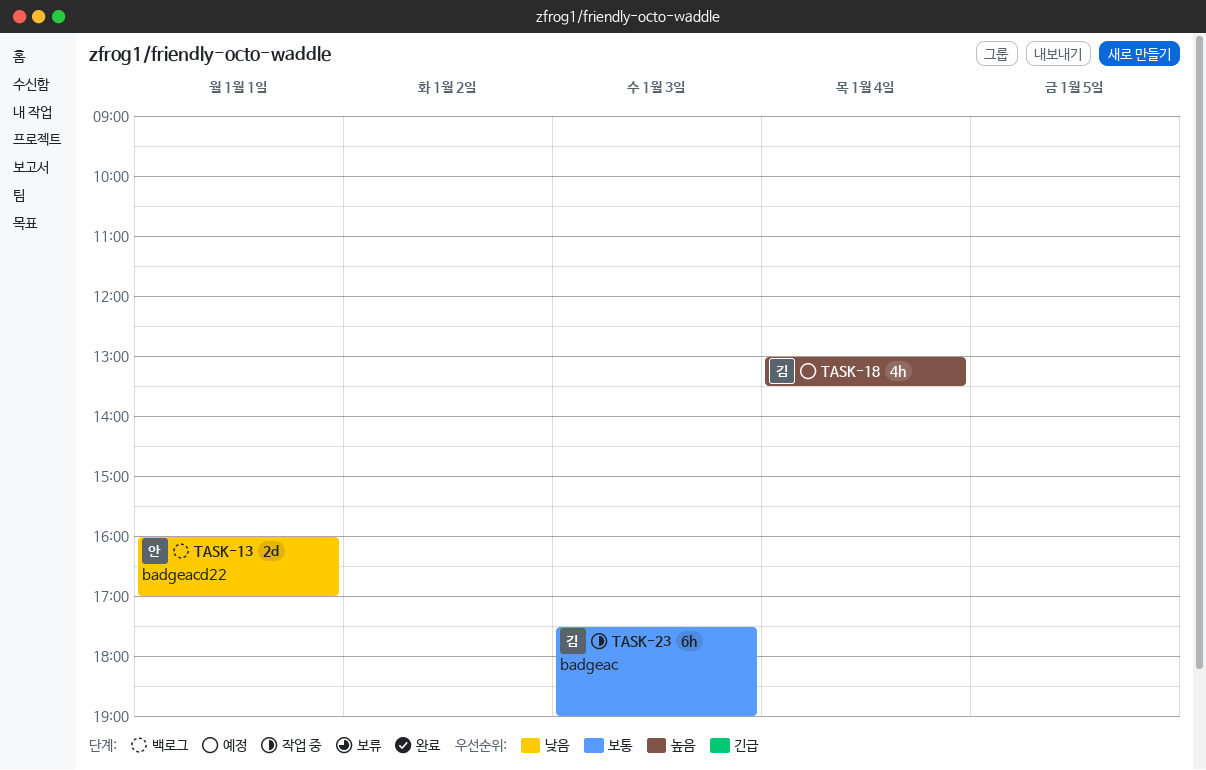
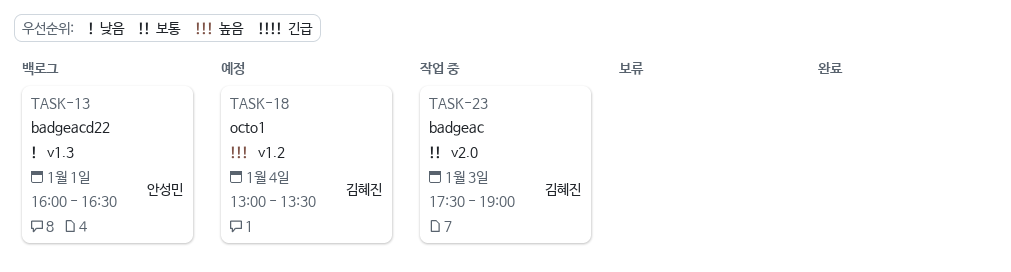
TASK-13, ends: 17:00 -> 16:30

